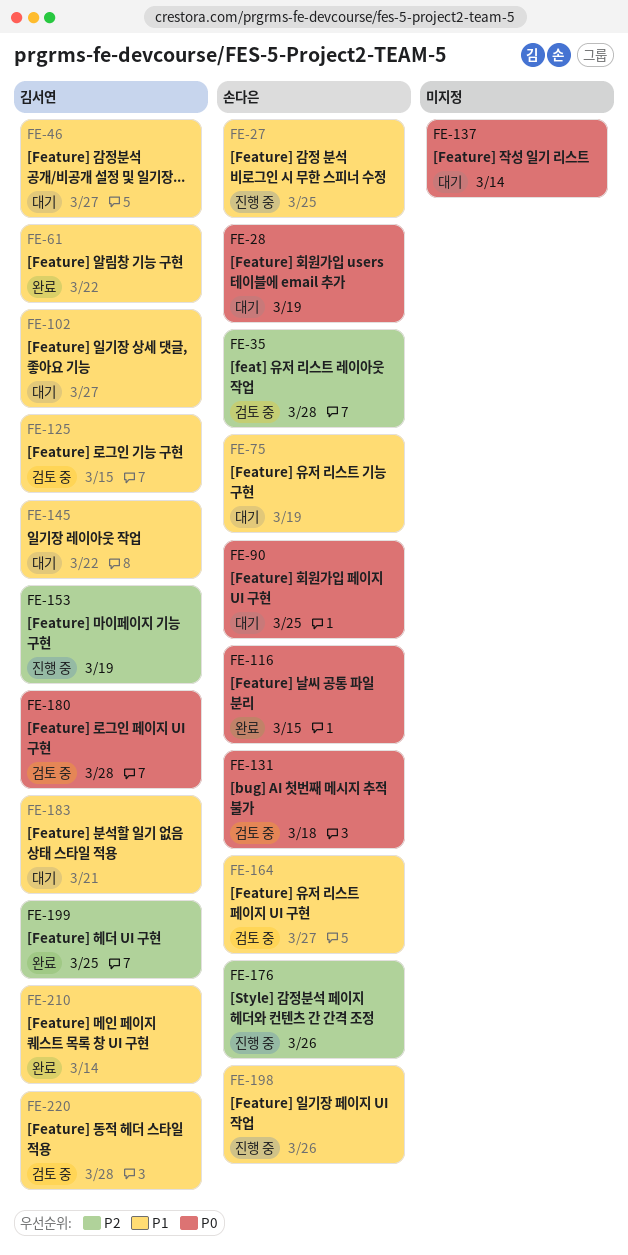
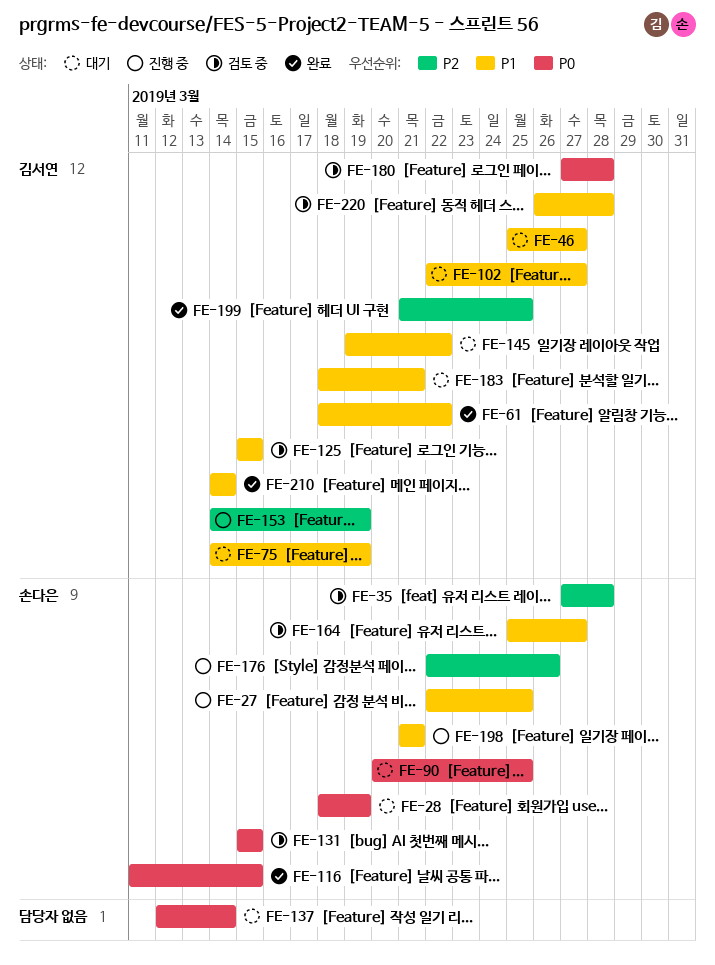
FE-75, owner: 손다은 -> 김서연
FE-131, due: Mar 18 -> Mar 15
FE-198, due: Mar 26 -> Mar 21

